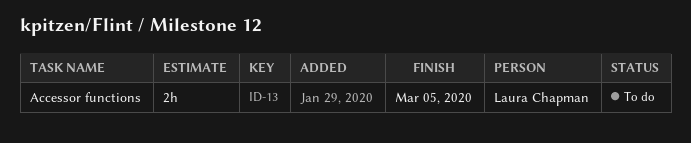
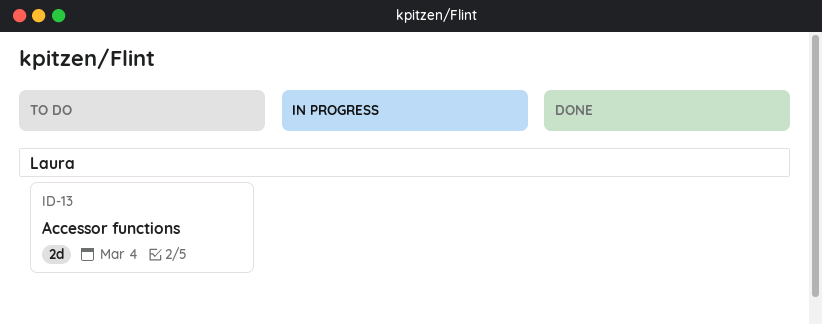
ID-13, estimate: 2h -> 2d
ID-13, due: Mar 5 -> Mar 4

